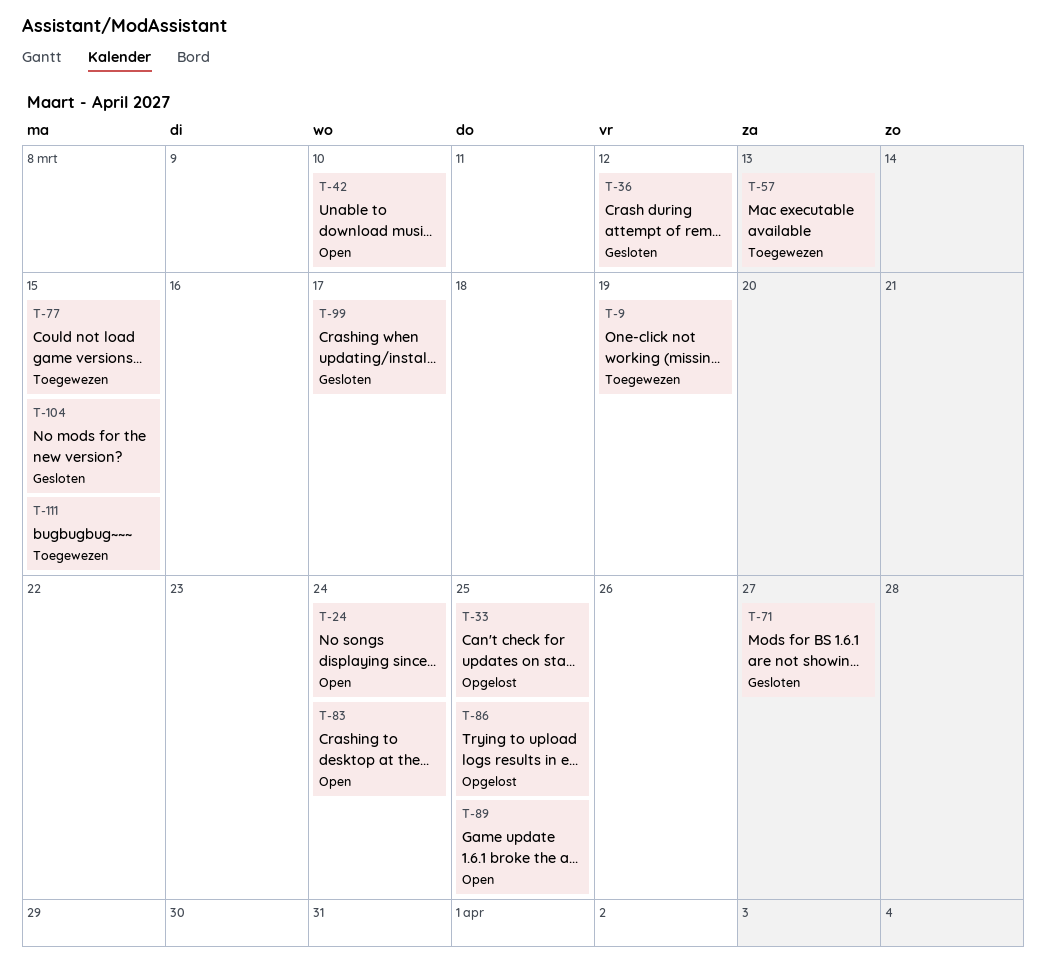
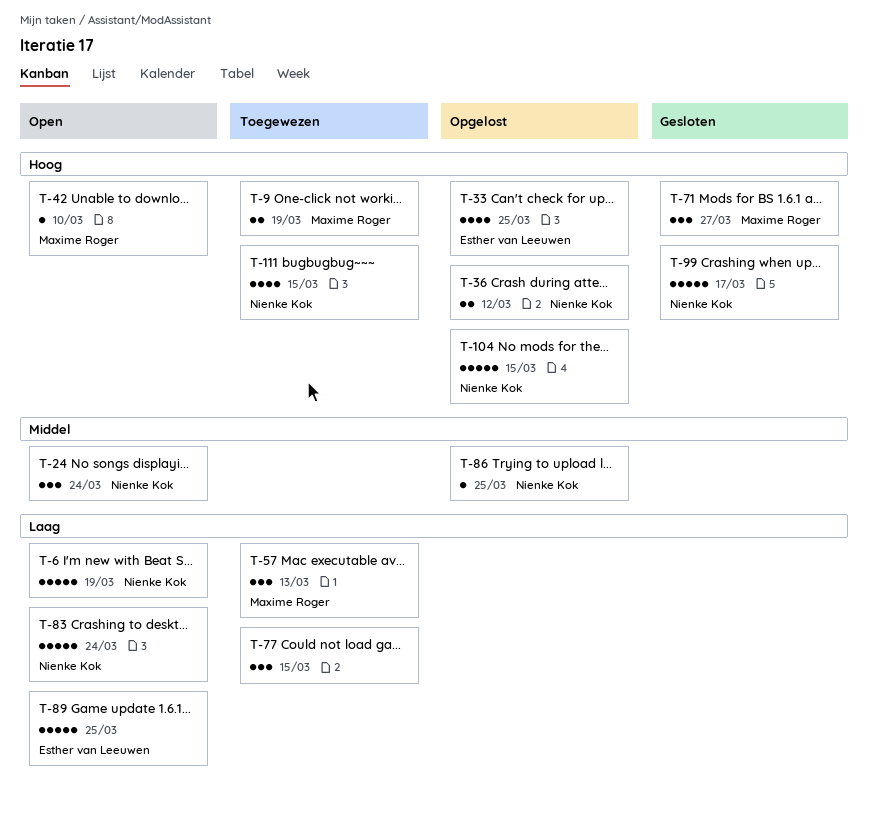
T-6: none -> present
T-36, status: Gesloten -> Opgelost
T-104, status: Gesloten -> Opgelost

